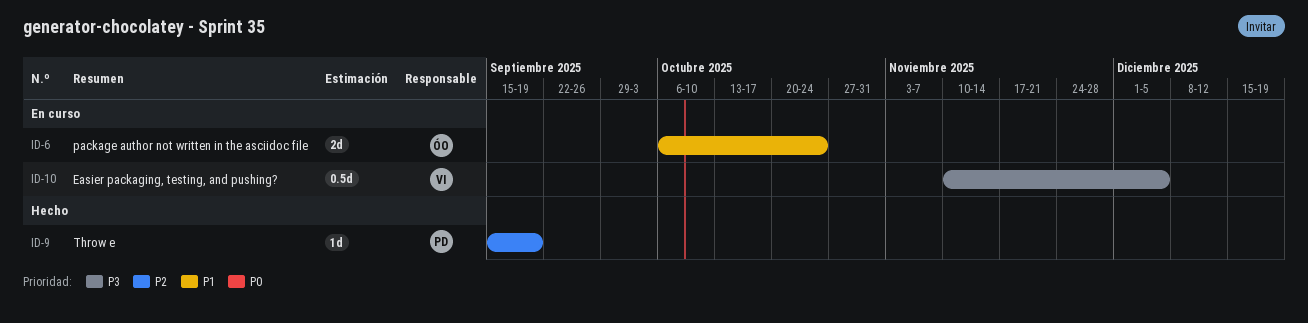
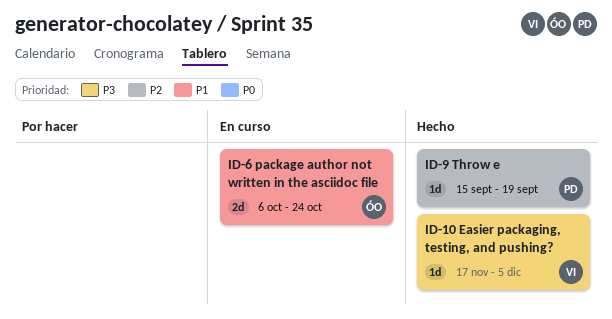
ID-10, status: En curso -> Hecho
ID-10, estimate: 0.5d -> 1d
ID-10, start: Nov 10 -> Nov 17

